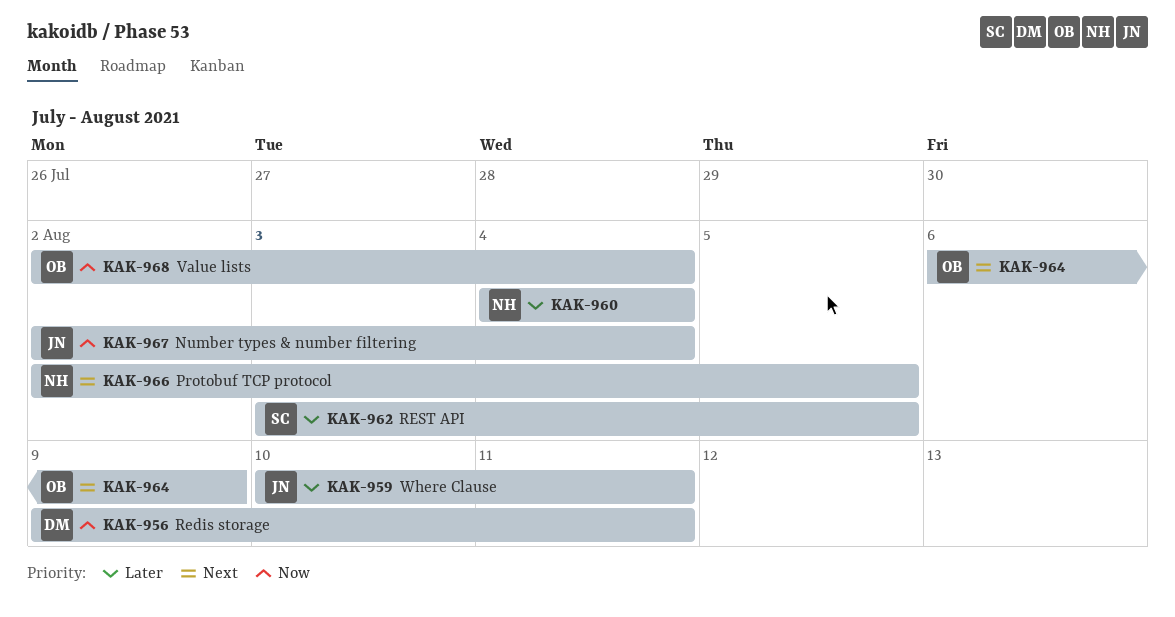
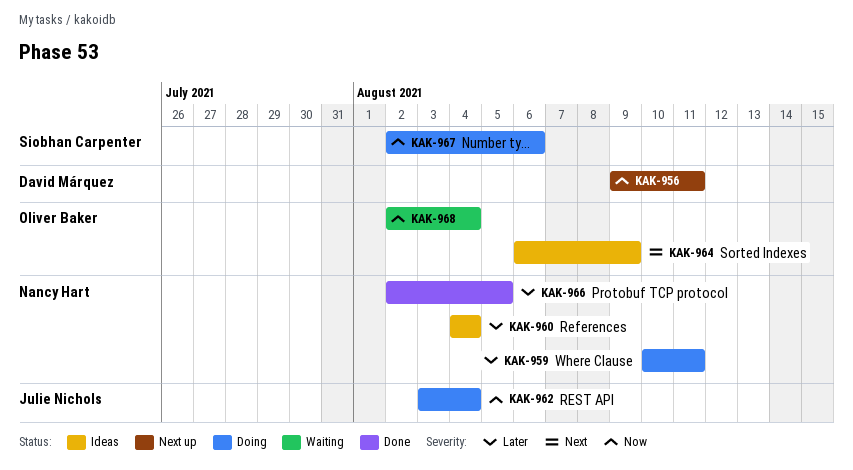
KAK-959, owner: Julie Nichols -> Nancy Hart
KAK-962, owner: Siobhan Carpenter -> Julie Nichols
KAK-962, priority: Later -> Now
KAK-962, due: Aug 5 -> Aug 4
KAK-966, priority: Next -> Later
KAK-967, owner: Julie Nichols -> Siobhan Carpenter
KAK-967, due: Aug 4 -> Aug 6

